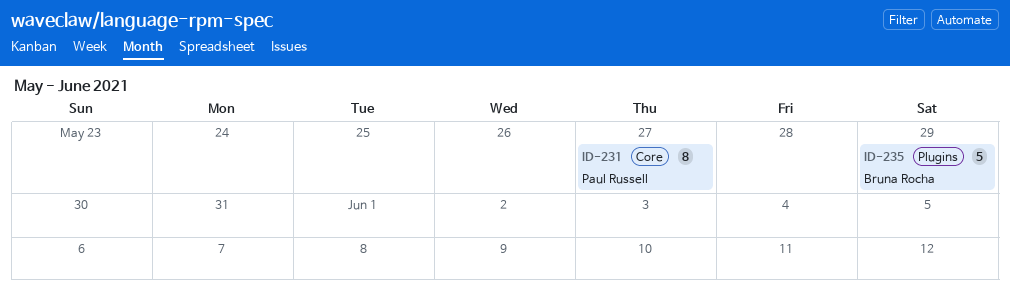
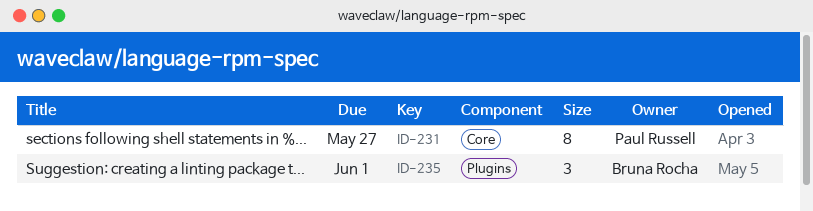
ID-235, estimate: 5 -> 3
ID-235, due: May 29 -> Jun 1

